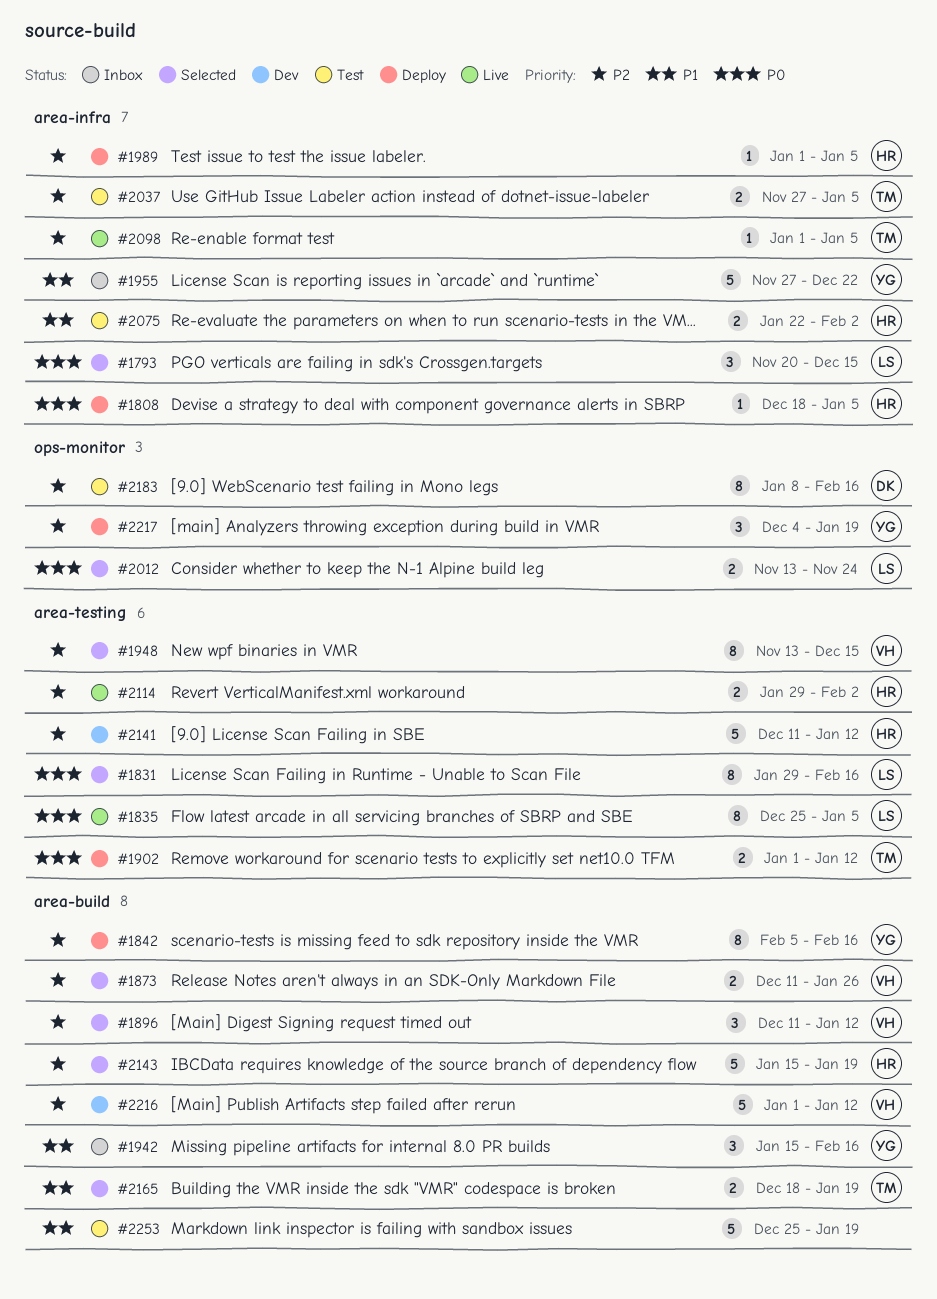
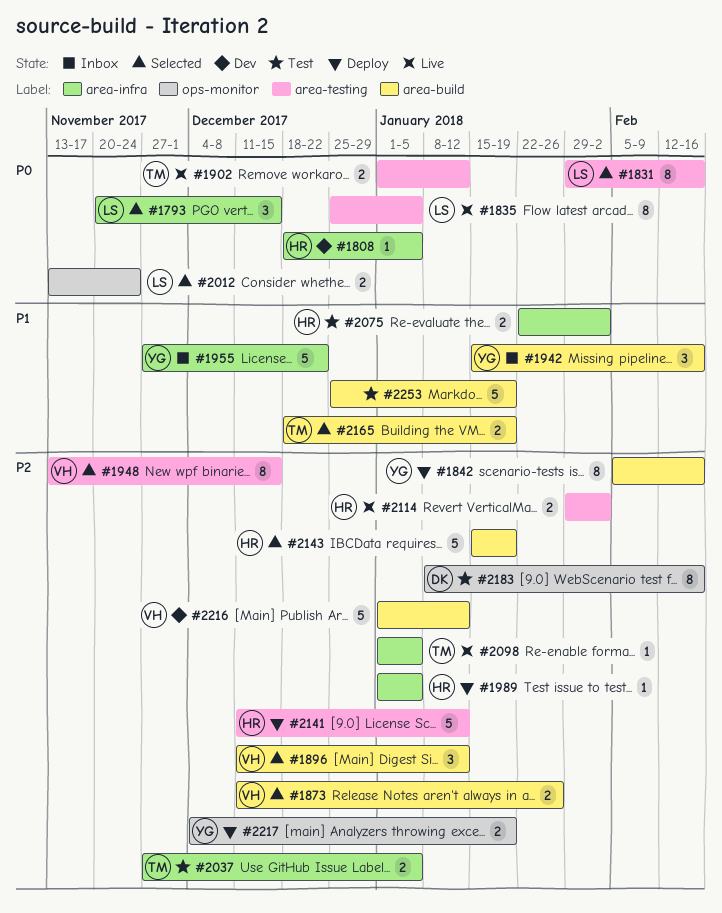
#1808, status: Deploy -> Dev
#1902, status: Deploy -> Live
#2141, status: Dev -> Deploy
#2217, estimate: 3 -> 2

